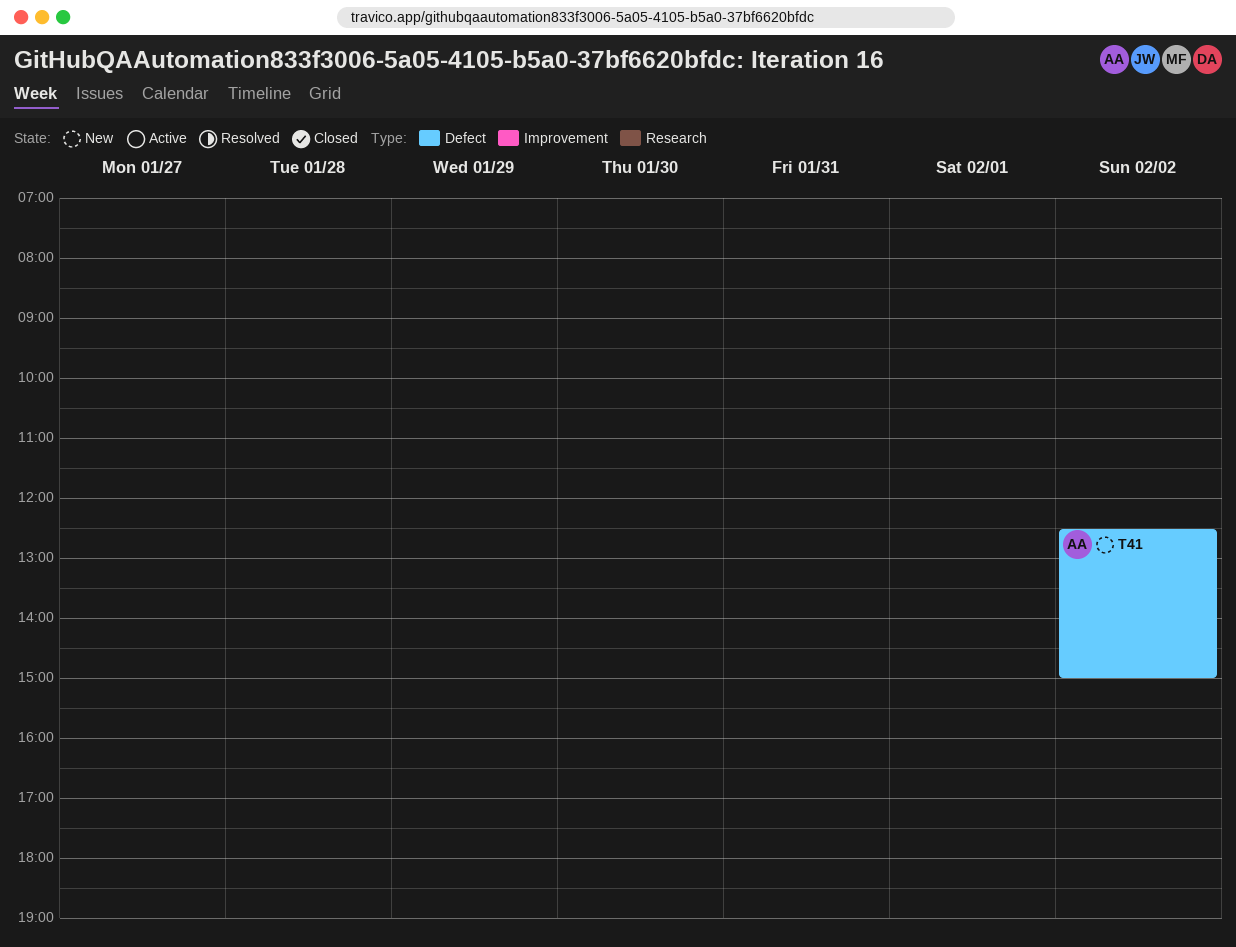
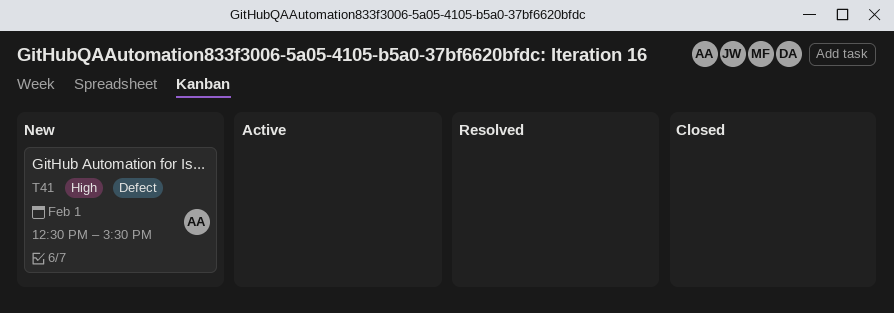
T41, day: Feb 2 -> Feb 1
T41, ends: 15:00 -> 15:30

